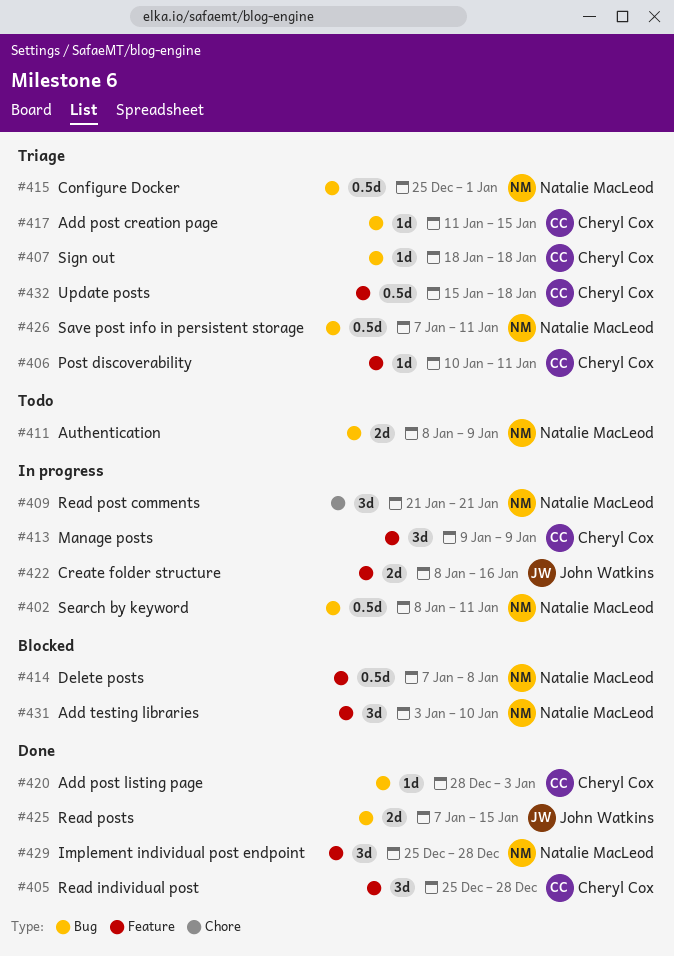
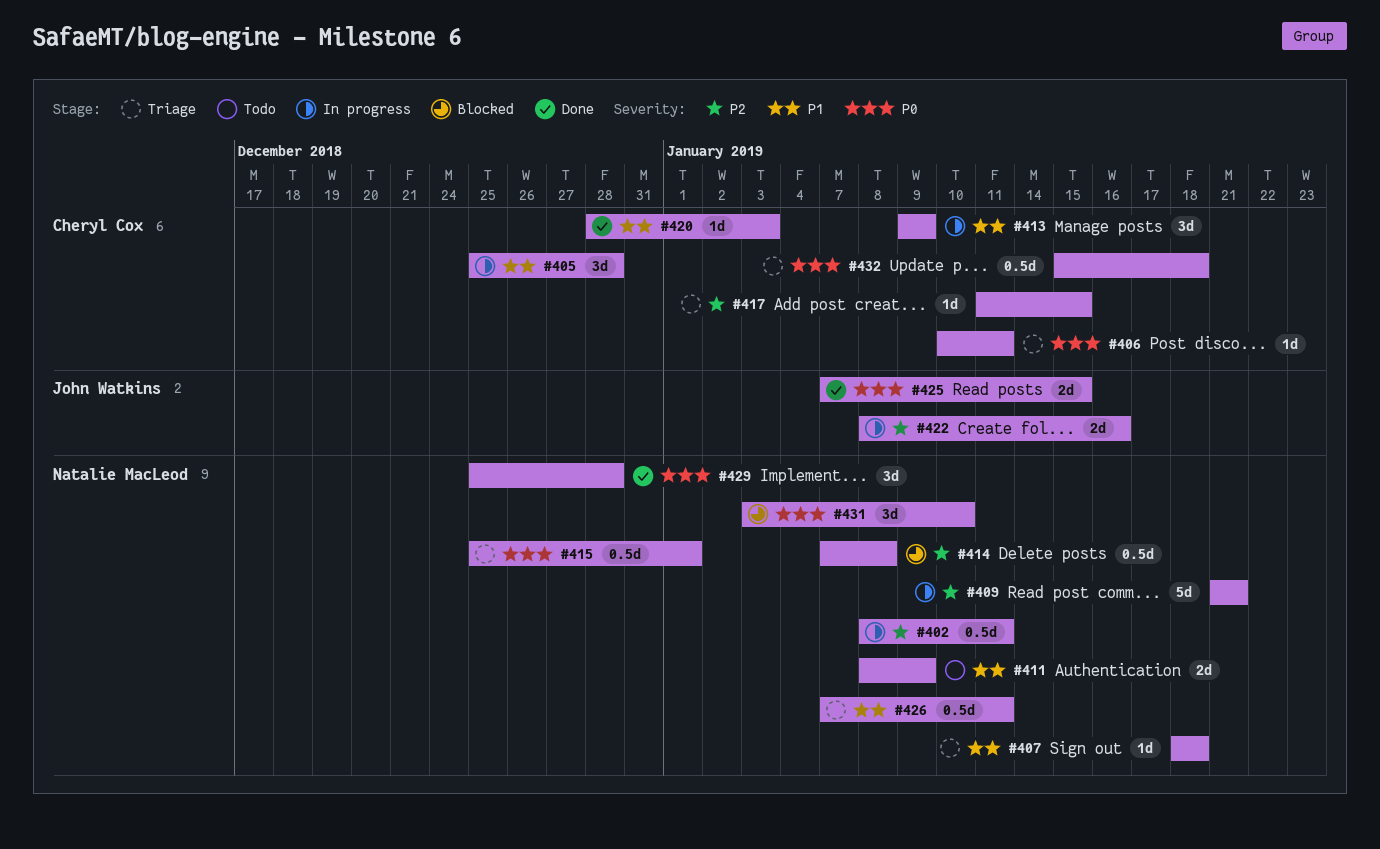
#405, status: Done -> In progress
#407, owner: Cheryl Cox -> Natalie MacLeod
#409, estimate: 3d -> 5d

